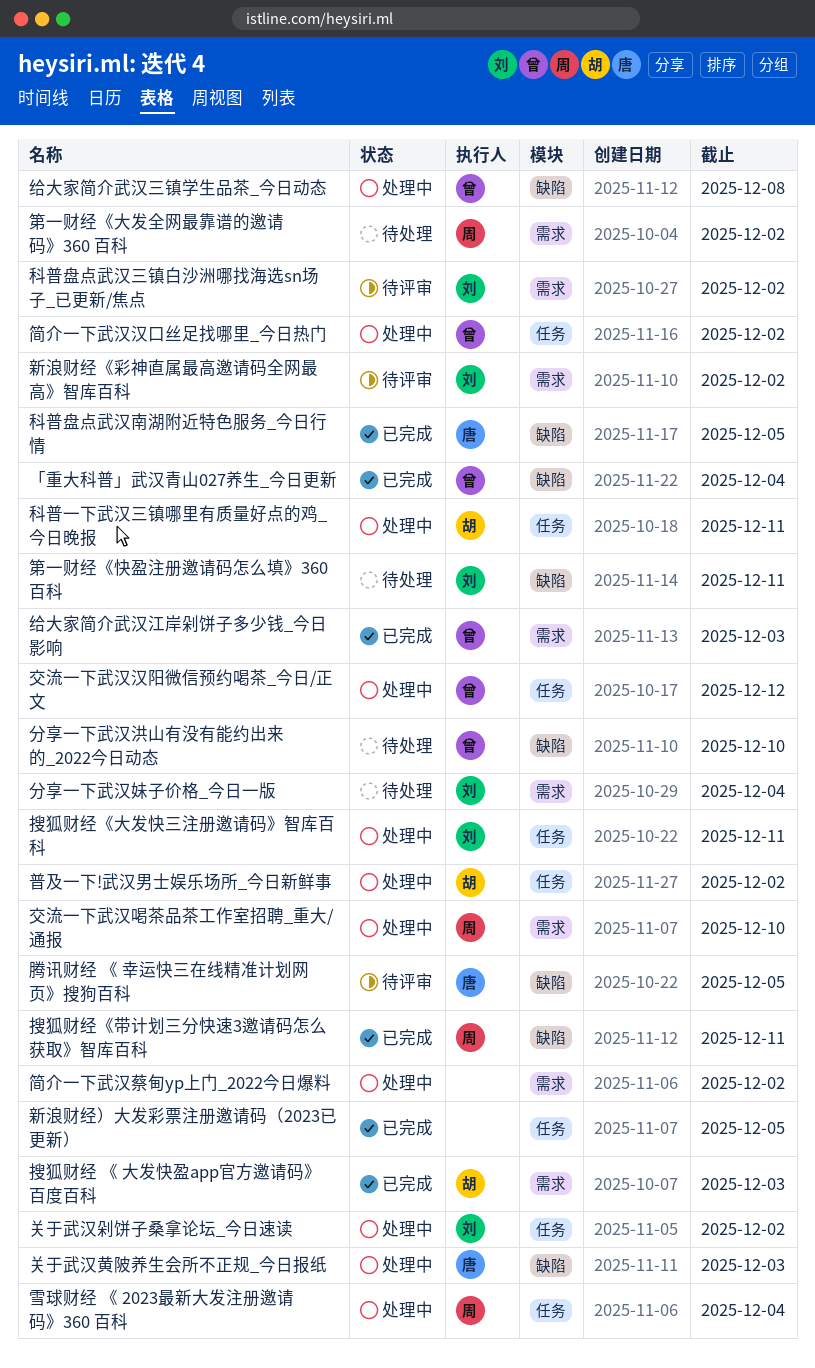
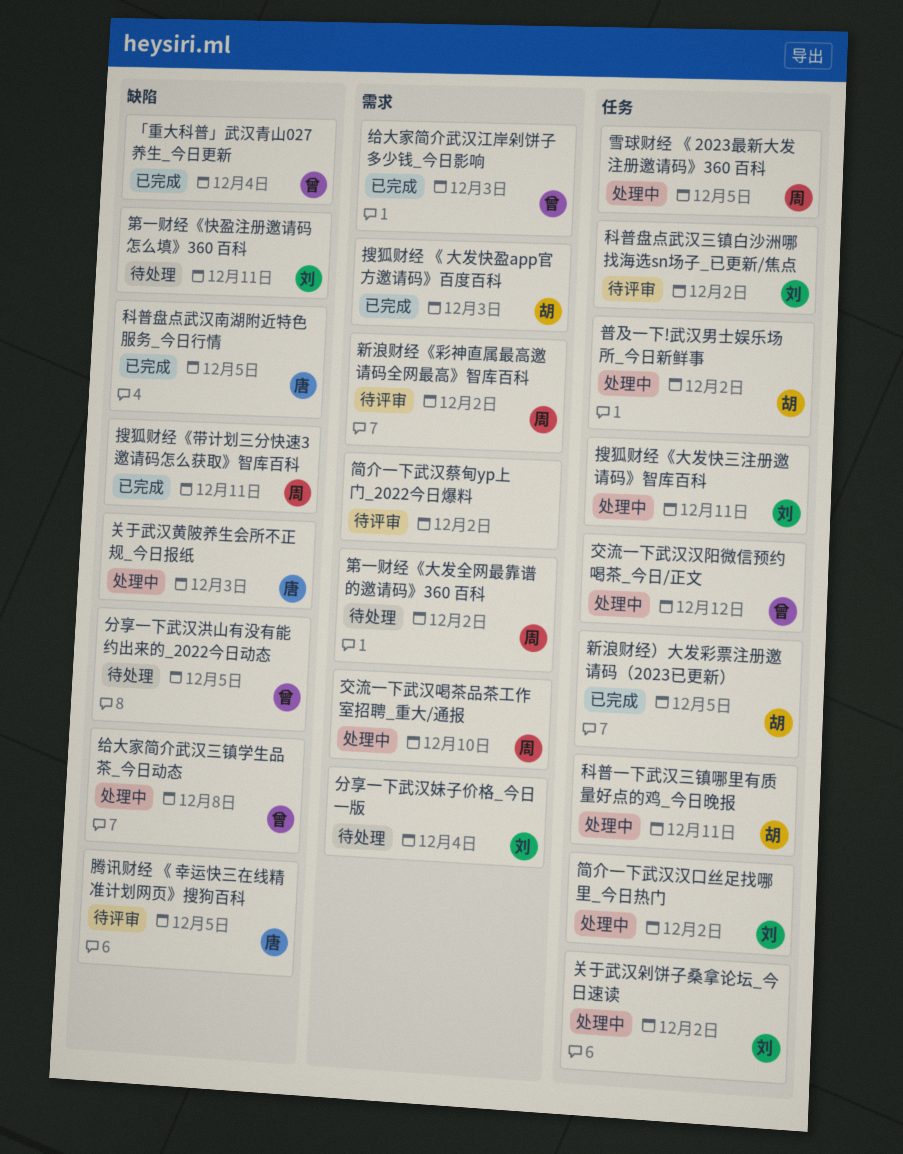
分享一下武汉洪山有没有能约出来的_2022今日动态, due: Dec 10 -> Dec 5
新浪财经《彩神直属最高邀请码全网最高》智库百科, owner: 刘 -> 周
新浪财经）大发彩票注册邀请码（2023已更新）, owner: none -> 胡
科普盘点武汉三镇白沙洲哪找海选sn场子_已更新/焦点, label: 需求 -> 任务
简介一下武汉汉口丝足找哪里_今日热门, owner: 曾 -> 刘
简介一下武汉蔡甸yp上门_2022今日爆料, status: 处理中 -> 待评审
雪球财经 《 2023最新大发注册邀请码》360 百科, due: Dec 4 -> Dec 5

